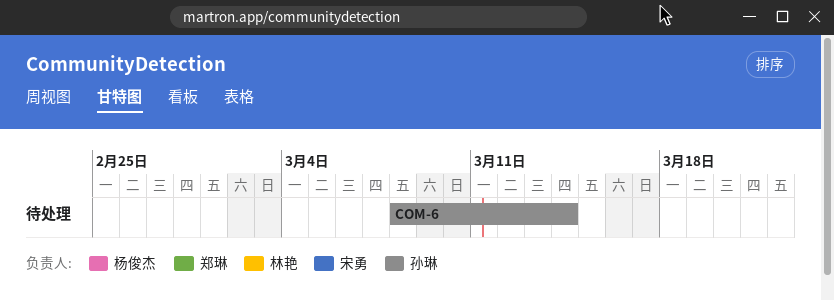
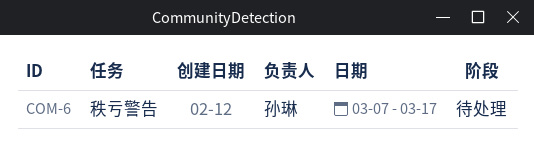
COM-6, start: Mar 8 -> Mar 7
COM-6, due: Mar 14 -> Mar 17

